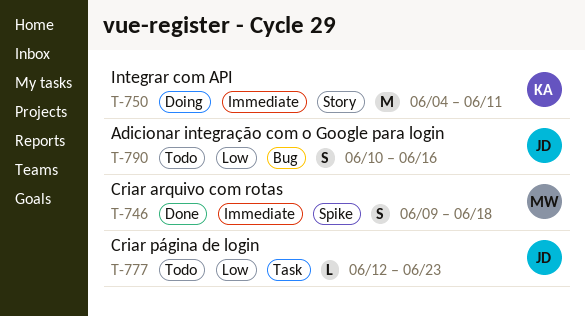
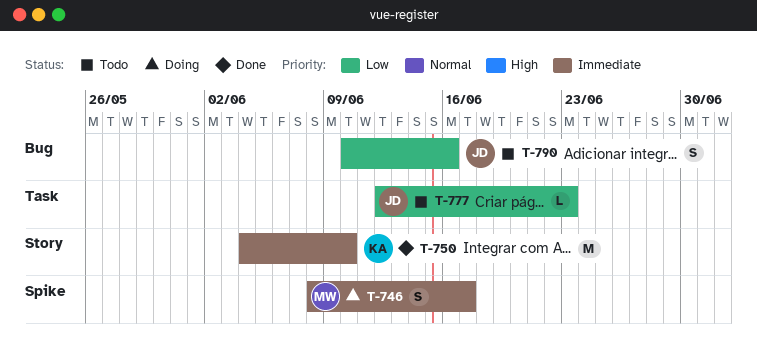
T-746, status: Done -> Doing
T-746, start: Jun 9 -> Jun 8
T-746, due: Jun 18 -> Jun 17
T-750, status: Doing -> Done
T-750, due: Jun 11 -> Jun 10

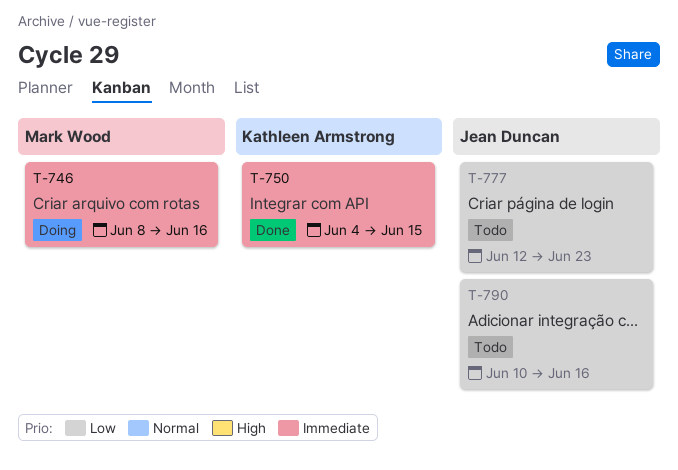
T-746, due: Jun 17 -> Jun 16
T-750, due: Jun 10 -> Jun 15

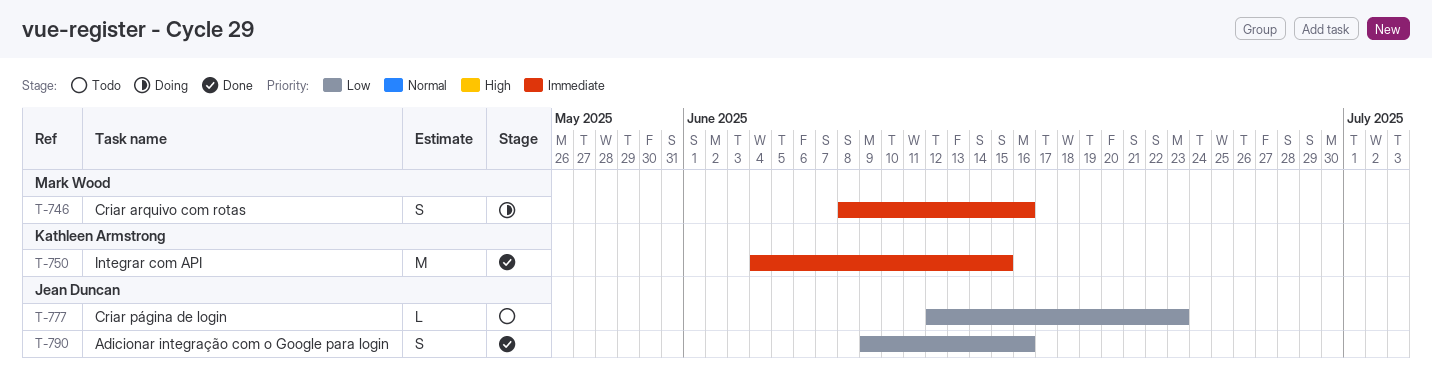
T-790, status: Todo -> Done
T-790, start: Jun 10 -> Jun 9

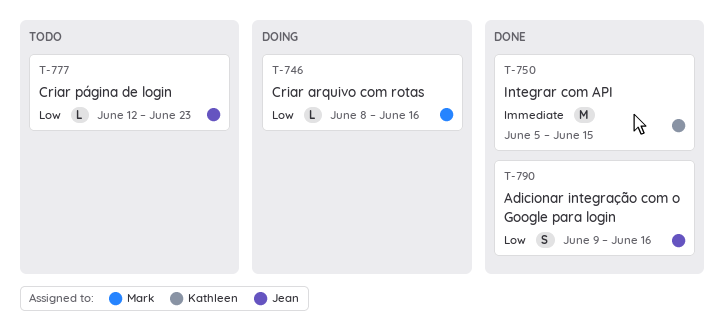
T-746, priority: Immediate -> Low
T-746, estimate: S -> L
T-750, start: Jun 4 -> Jun 5

